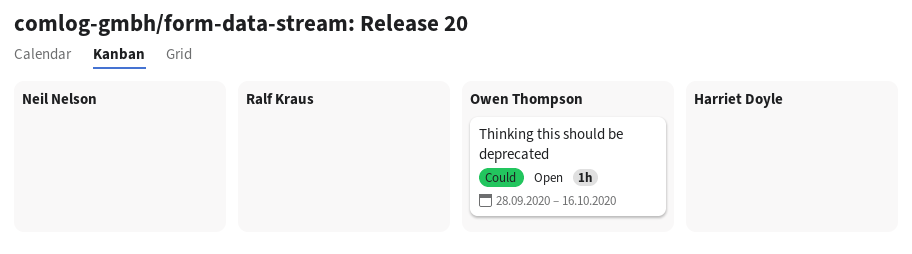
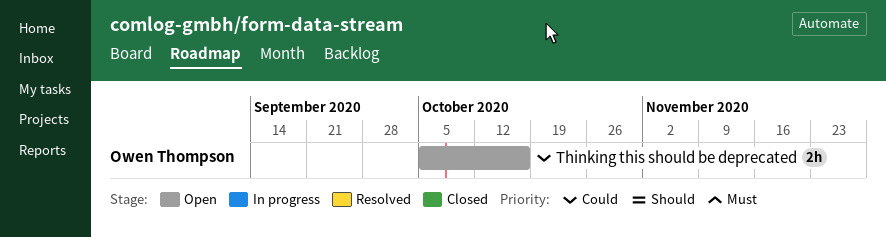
Thinking this should be deprecated, estimate: 1h -> 2h
Thinking this should be deprecated, start: Sep 28 -> Oct 5

